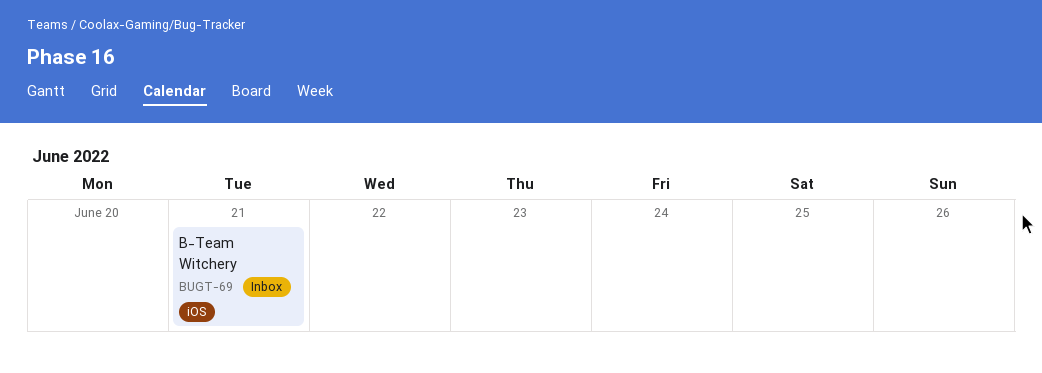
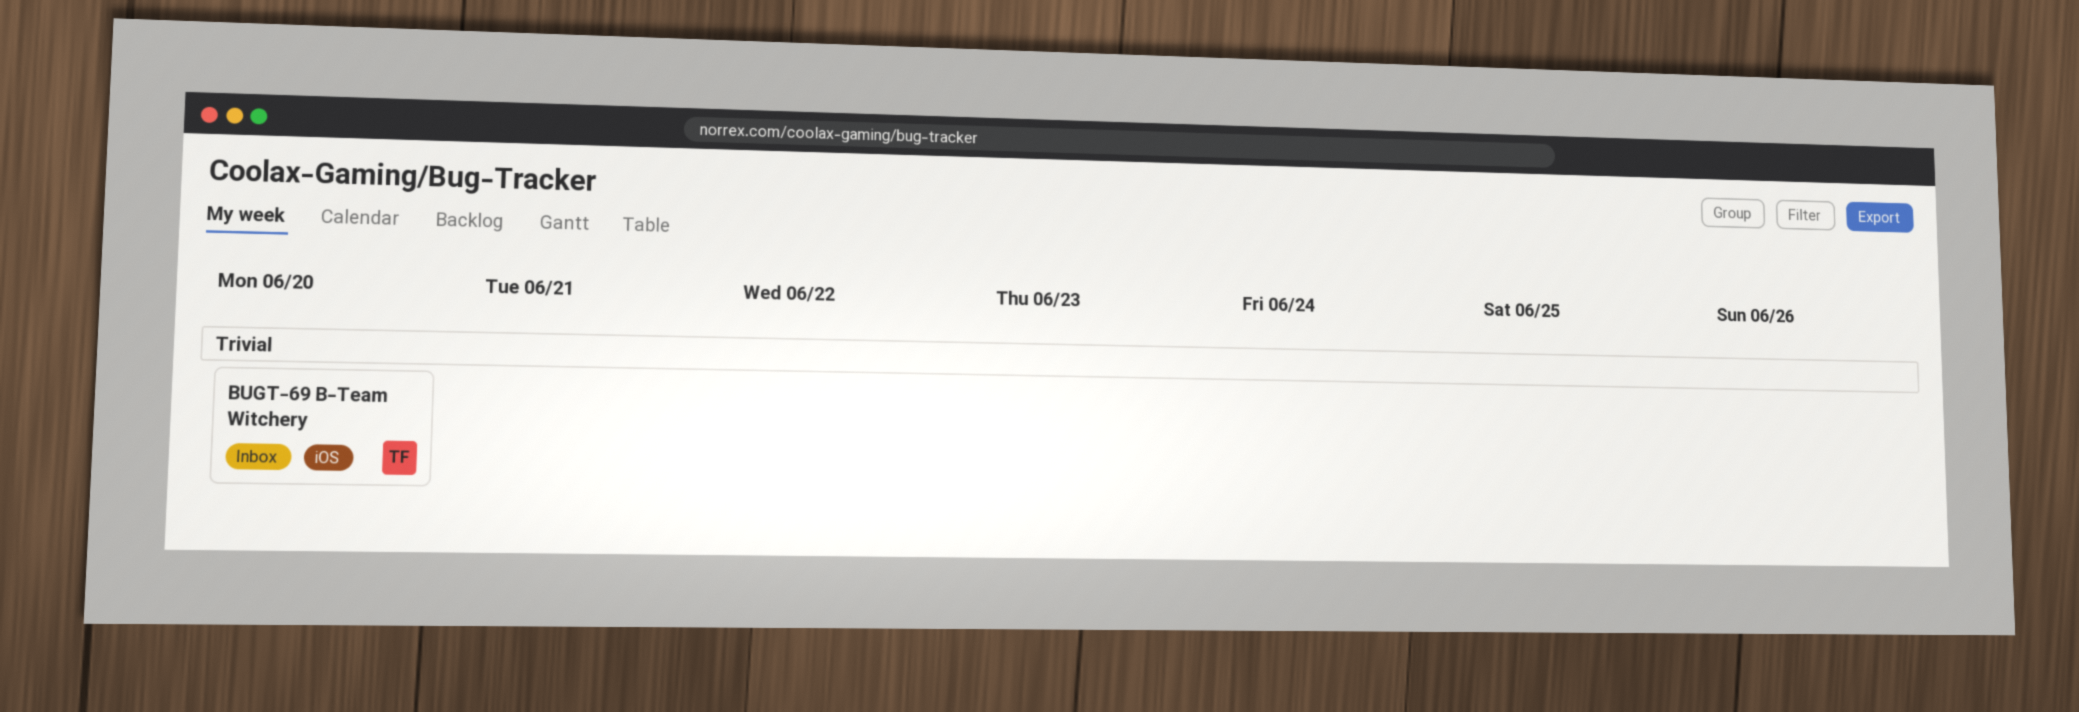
BUGT-69, due: Jun 21 -> Jun 20

